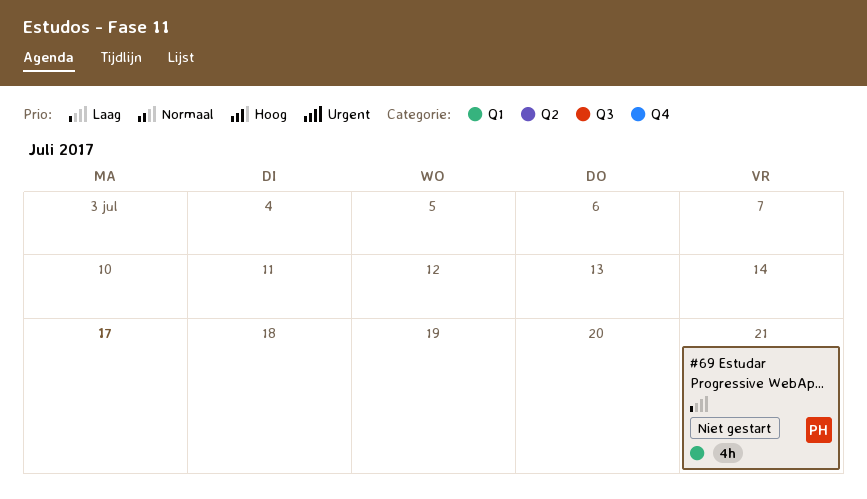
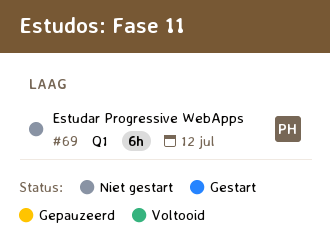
#69, estimate: 4h -> 6h
#69, due: Jul 21 -> Jul 12

